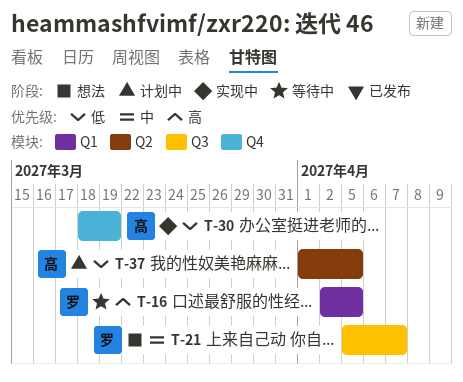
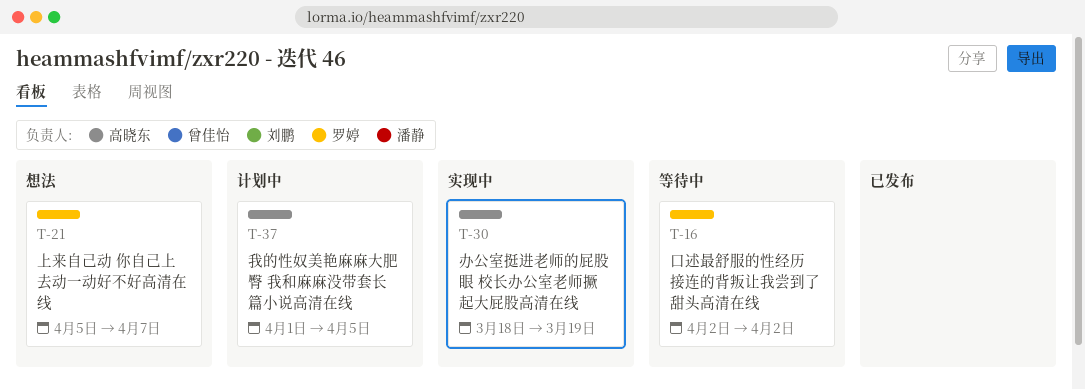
T-16, due: Apr 5 -> Apr 2

